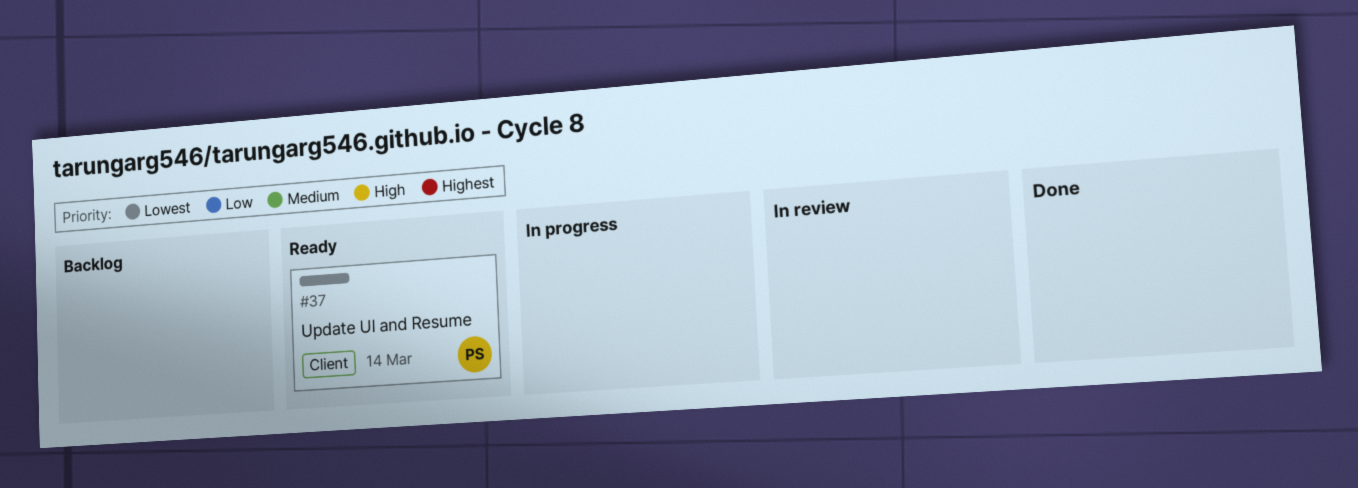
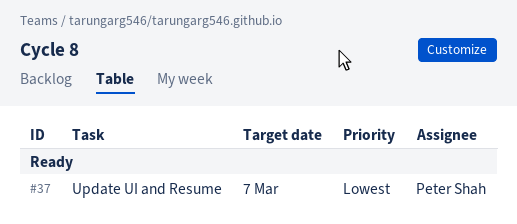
#37, due: Mar 14 -> Mar 7

